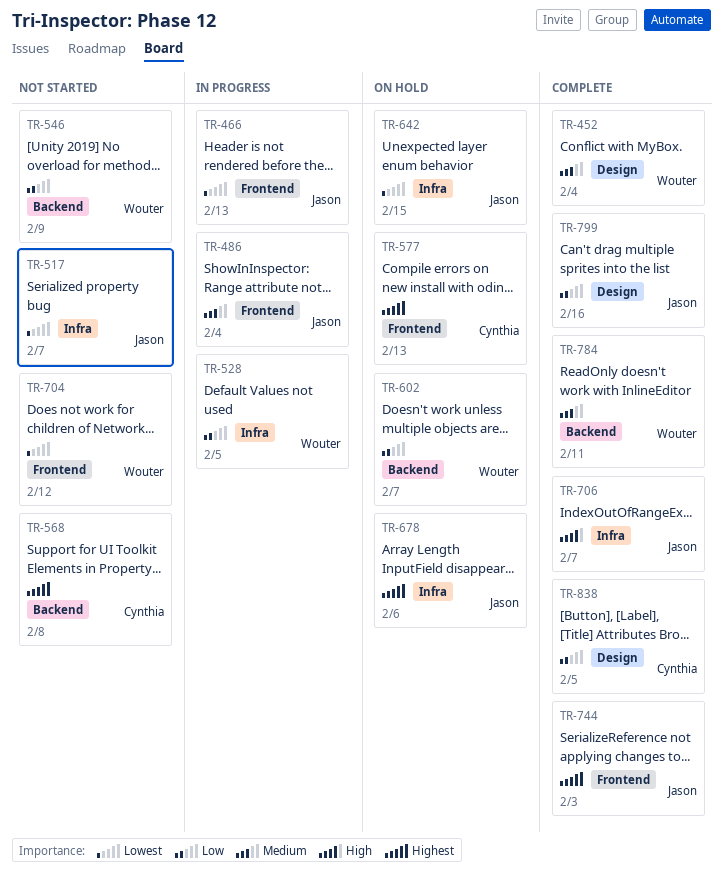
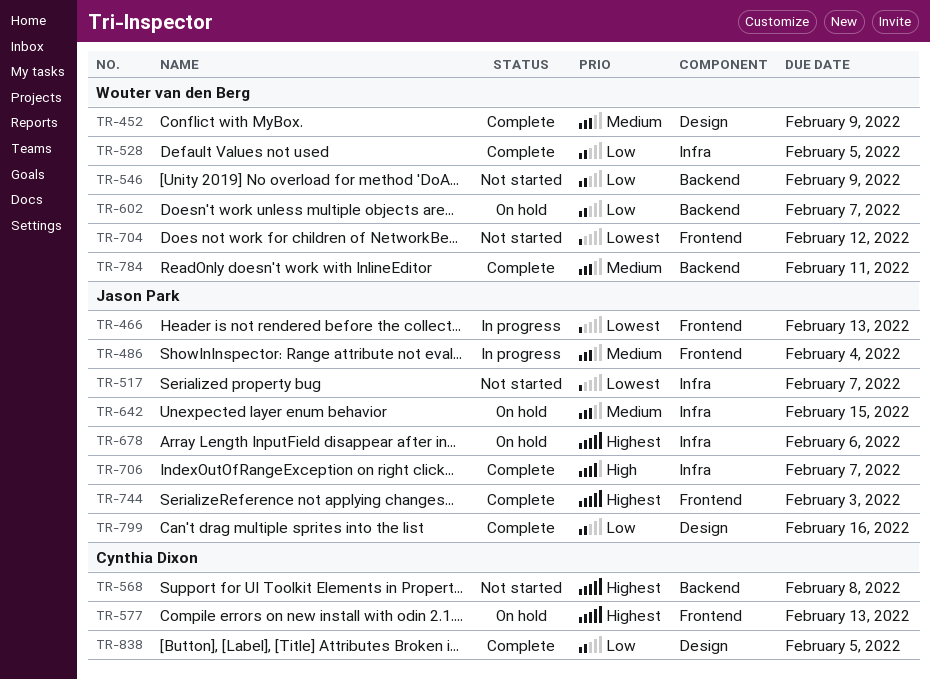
TR-452, due: Feb 4 -> Feb 9
TR-528, status: In progress -> Complete
TR-642, priority: Lowest -> Medium

